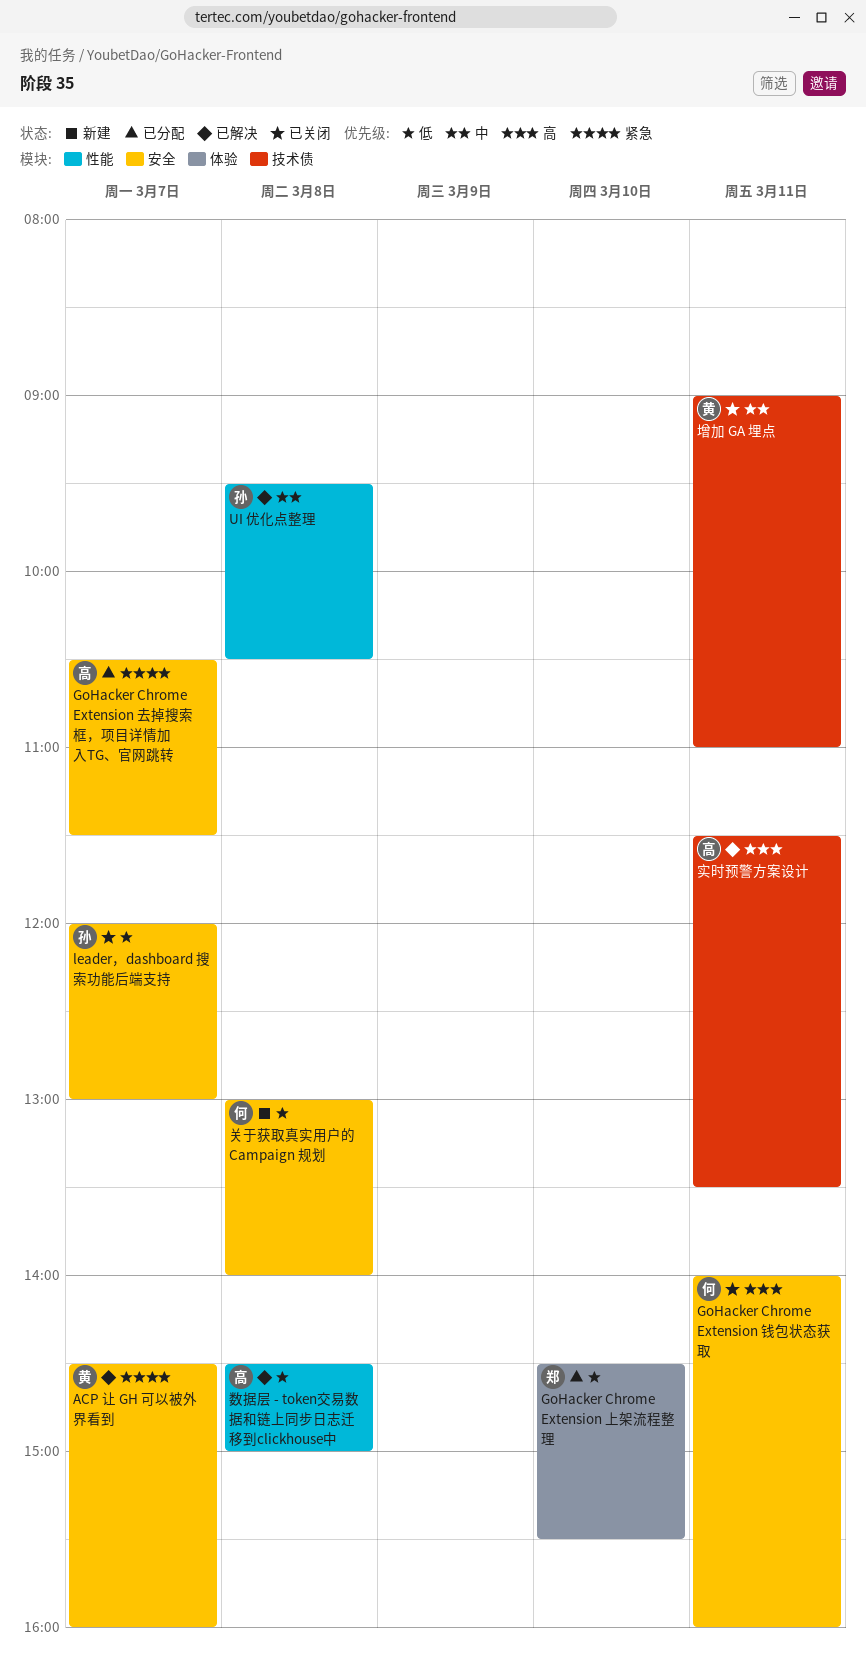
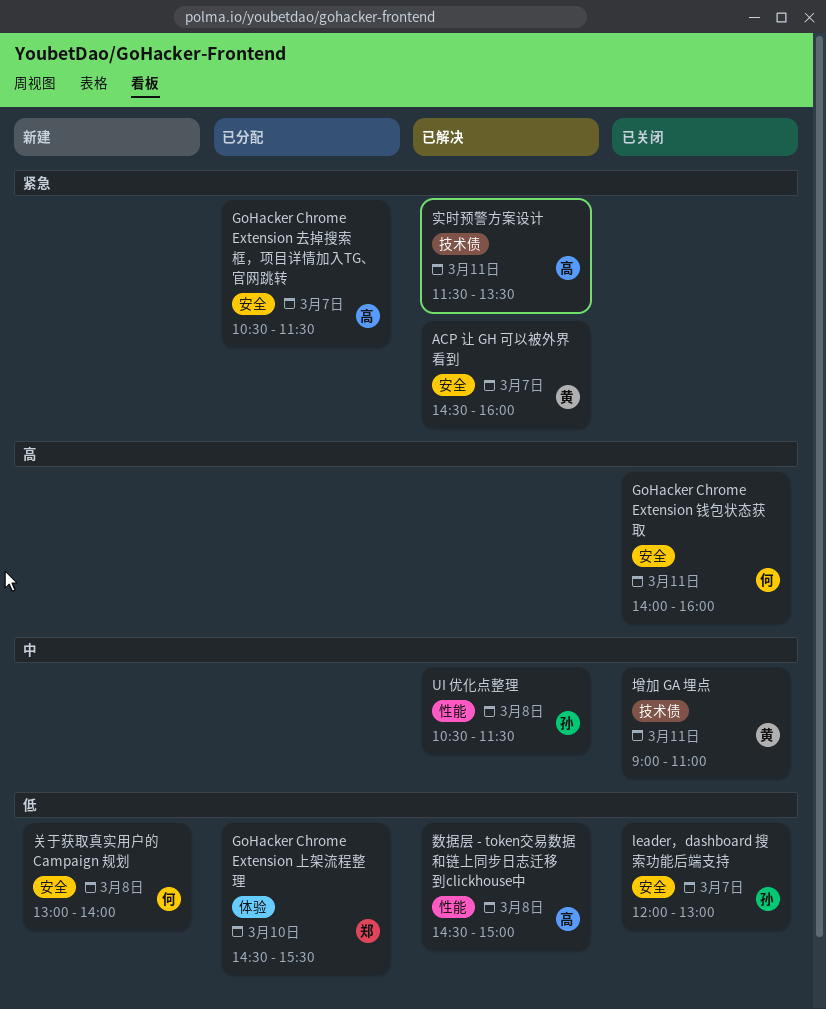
UI 优化点整理, begins: 09:30 -> 10:30
UI 优化点整理, ends: 10:30 -> 11:30
实时预警方案设计, priority: 高 -> 紧急

